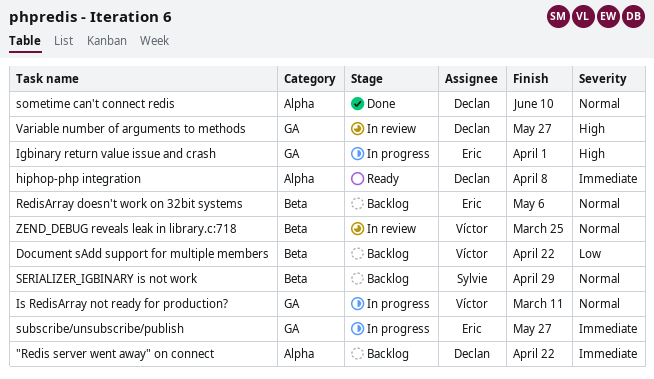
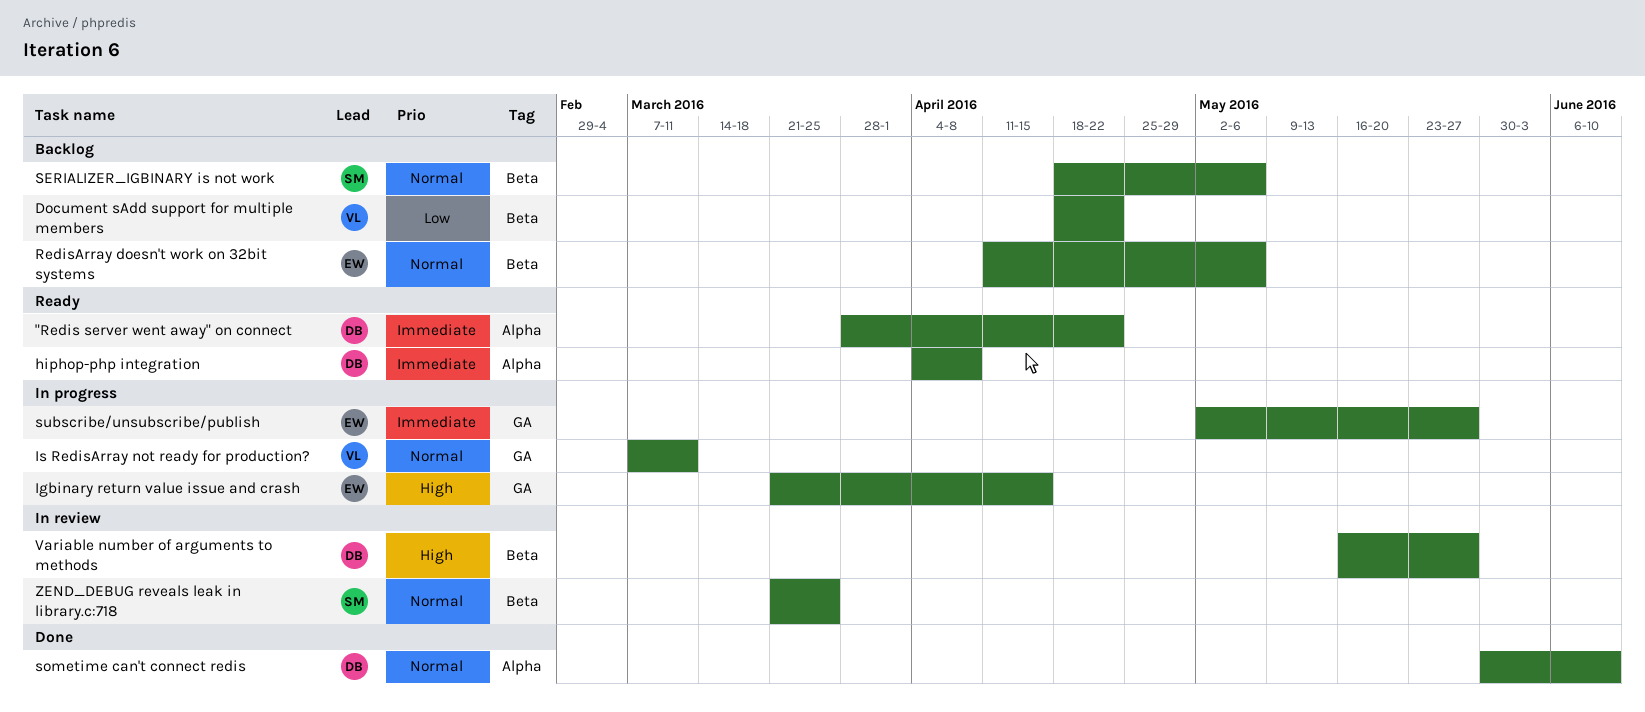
"Redis server went away" on connect, status: Backlog -> Ready
Igbinary return value issue and crash, due: Apr 1 -> Apr 15
SERIALIZER_IGBINARY is not work, due: Apr 29 -> May 6
Variable number of arguments to methods, label: GA -> Beta
ZEND_DEBUG reveals leak in library.c:718, owner: Víctor -> Sylvie

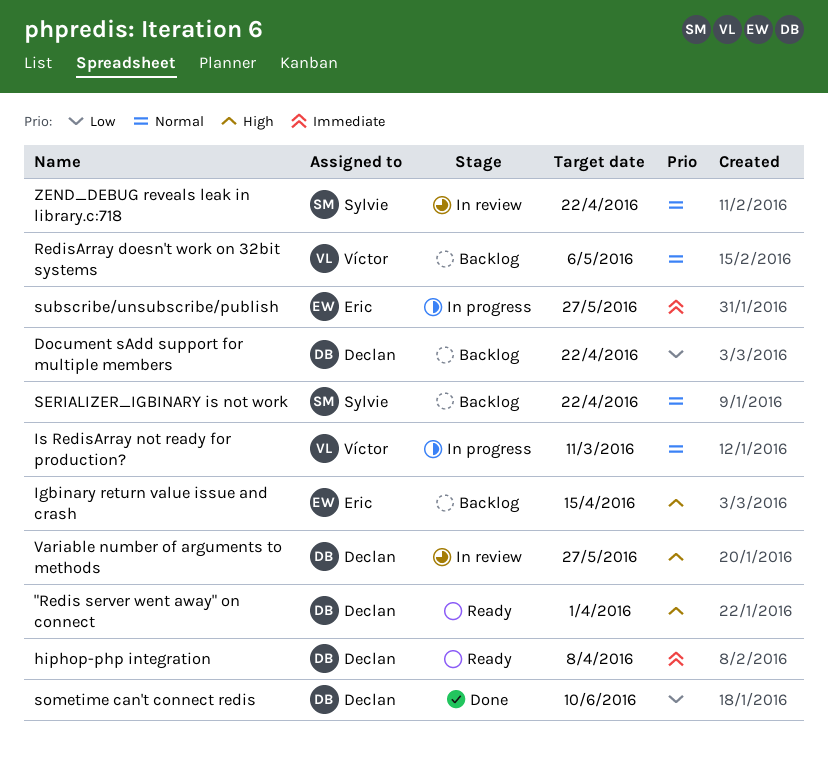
"Redis server went away" on connect, priority: Immediate -> High
"Redis server went away" on connect, due: Apr 22 -> Apr 1
Document sAdd support for multiple members, owner: Víctor -> Declan
Igbinary return value issue and crash, status: In progress -> Backlog
RedisArray doesn't work on 32bit systems, owner: Eric -> Víctor
SERIALIZER_IGBINARY is not work, due: May 6 -> Apr 22
sometime can't connect redis, priority: Normal -> Low
ZEND_DEBUG reveals leak in library.c:718, due: Mar 25 -> Apr 22

